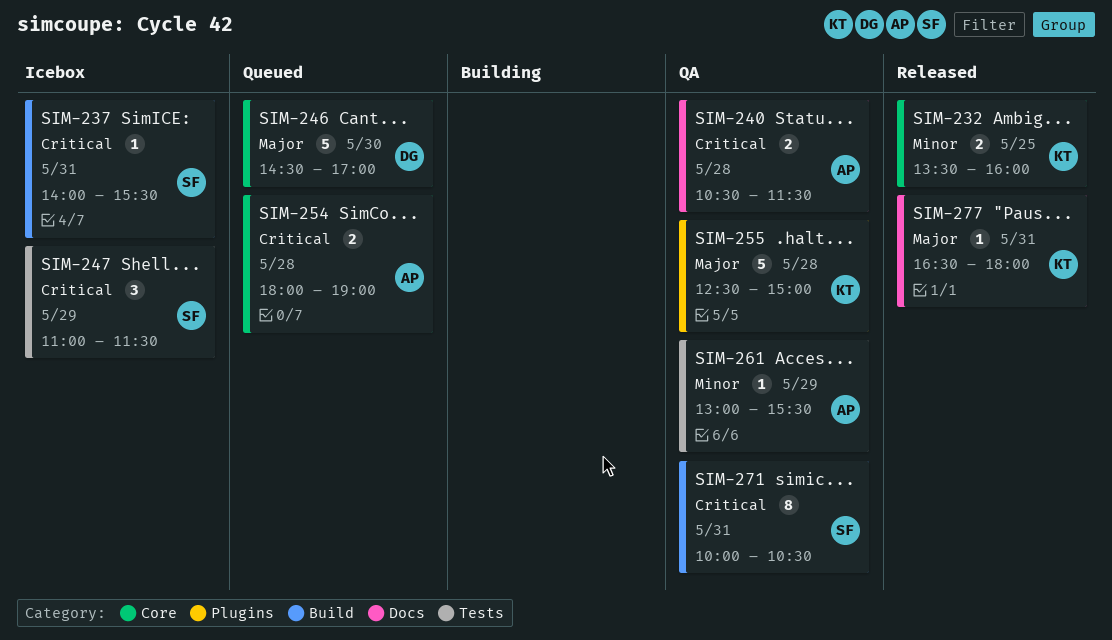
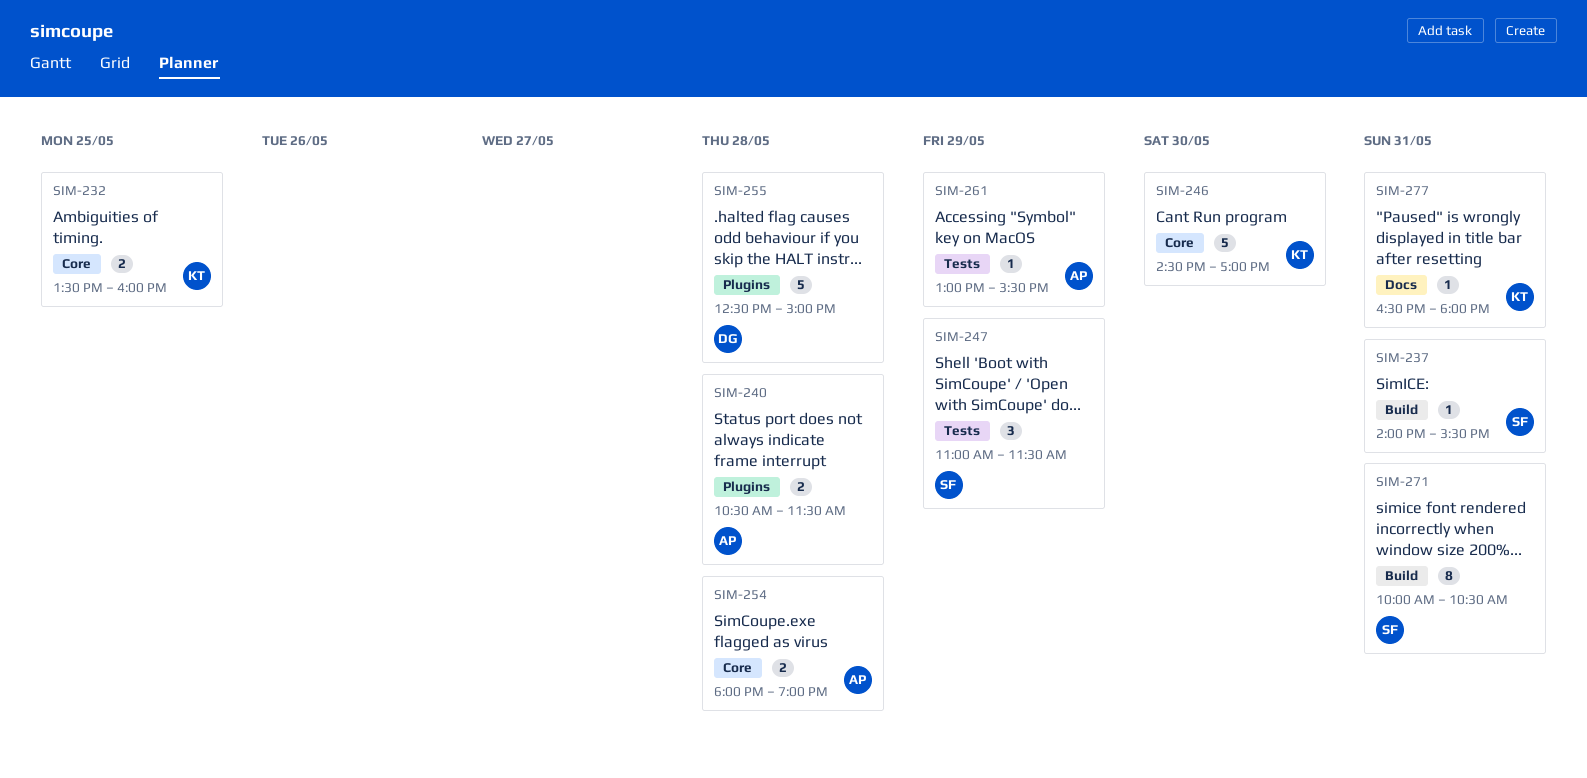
SIM-240, label: Docs -> Plugins
SIM-246, owner: DG -> KT
SIM-255, owner: KT -> DG

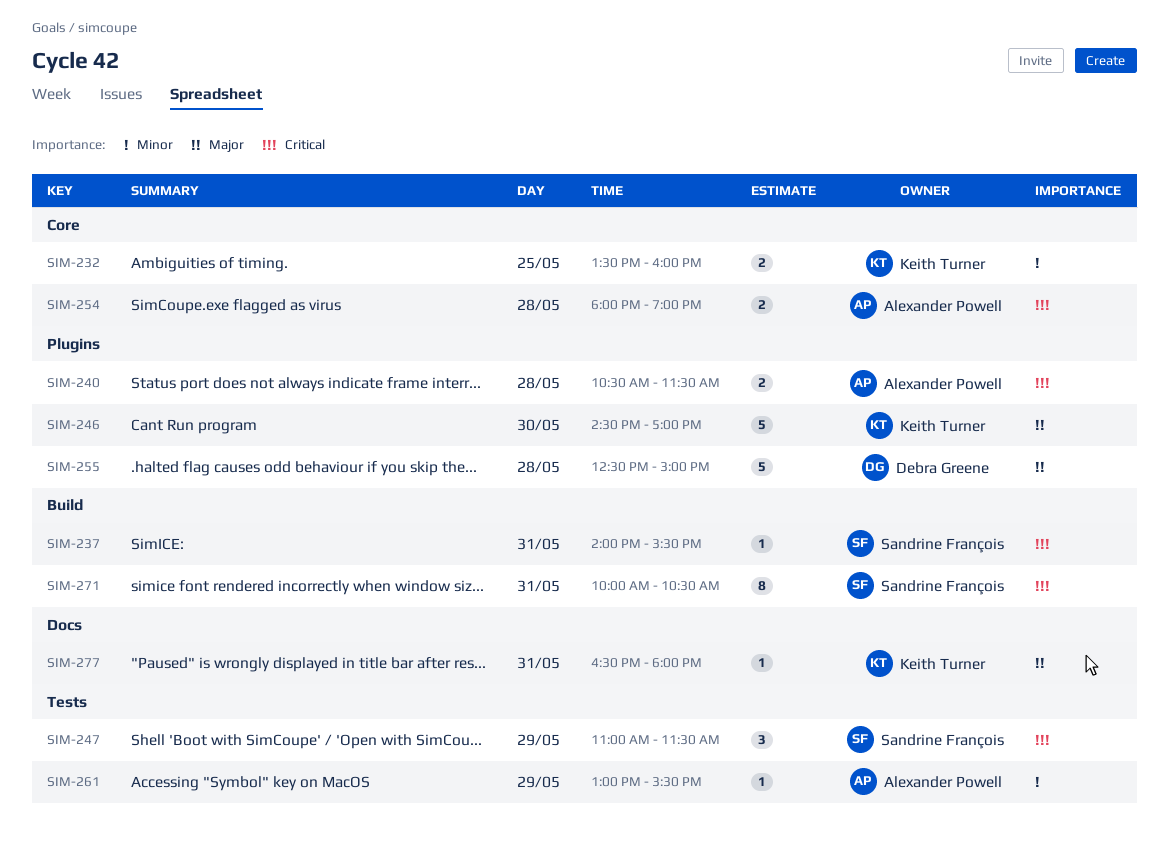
SIM-246, label: Core -> Plugins

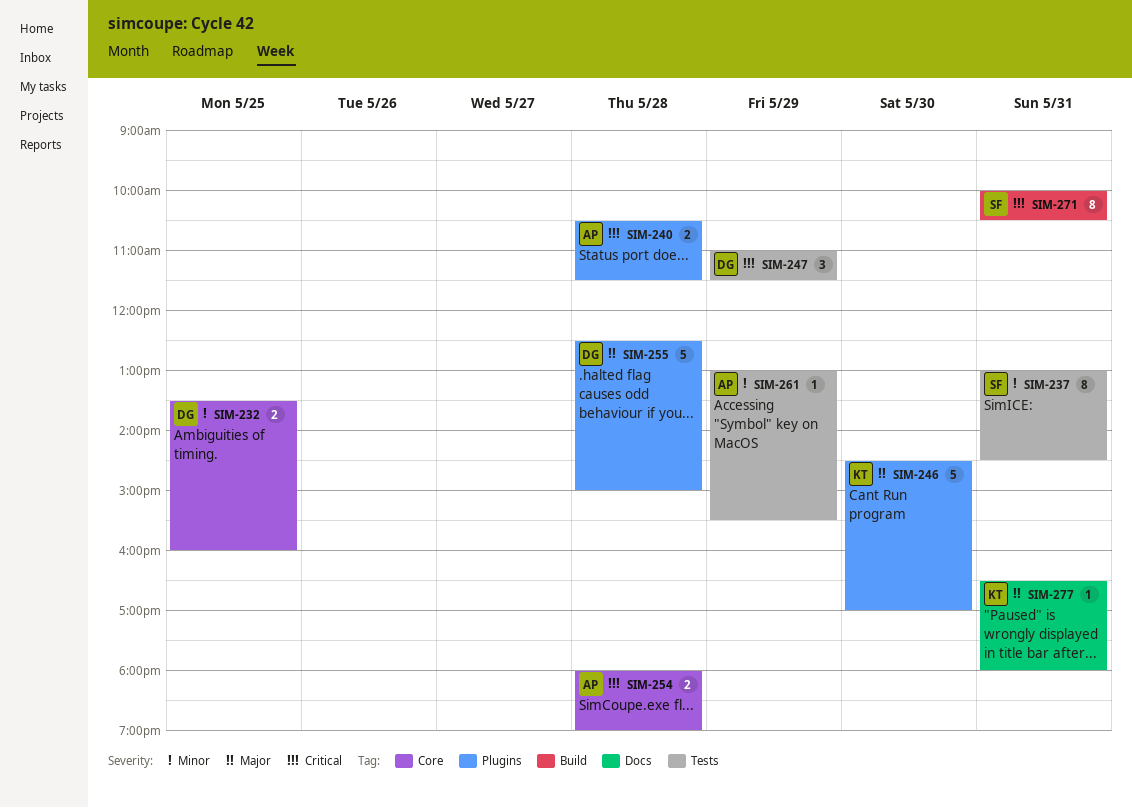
SIM-232, owner: Keith Turner -> Debra Greene
SIM-237, priority: Critical -> Minor
SIM-237, label: Build -> Tests
SIM-237, estimate: 1 -> 8
SIM-237, begins: 14:00 -> 13:00
SIM-237, ends: 15:30 -> 14:30
SIM-247, owner: Sandrine François -> Debra Greene

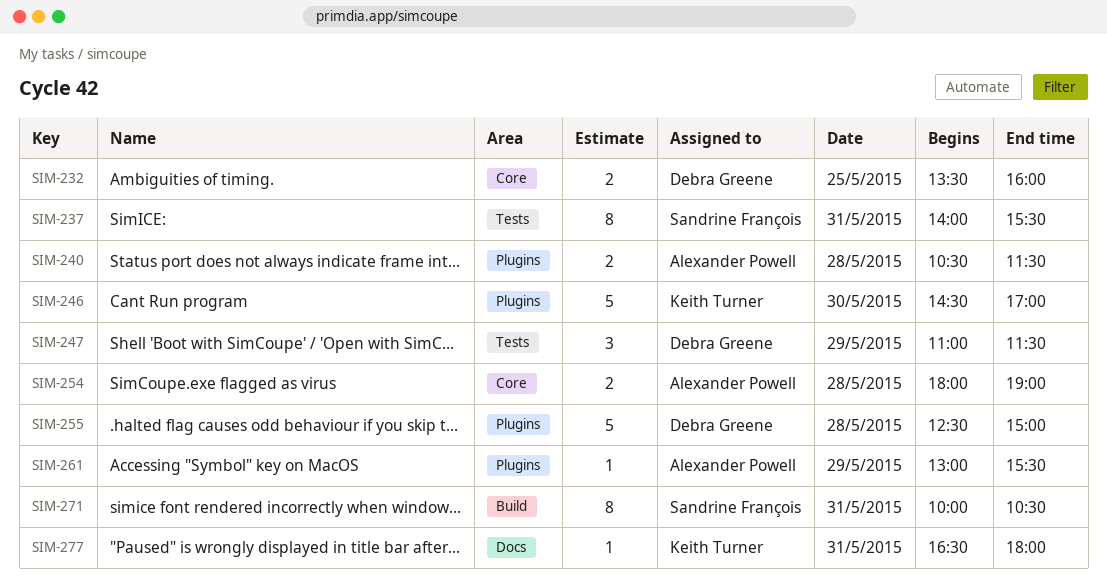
SIM-237, begins: 13:00 -> 14:00
SIM-237, ends: 14:30 -> 15:30
SIM-261, label: Tests -> Plugins

